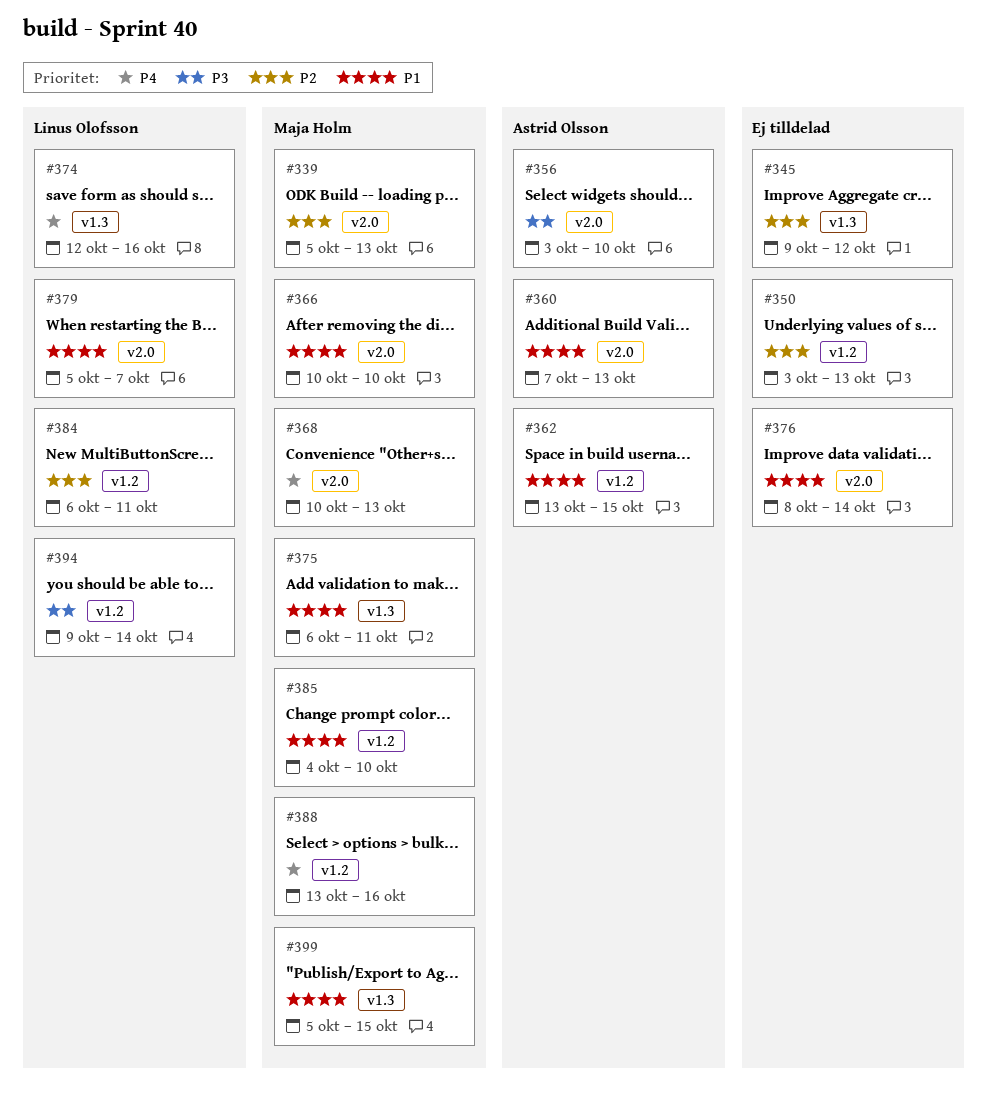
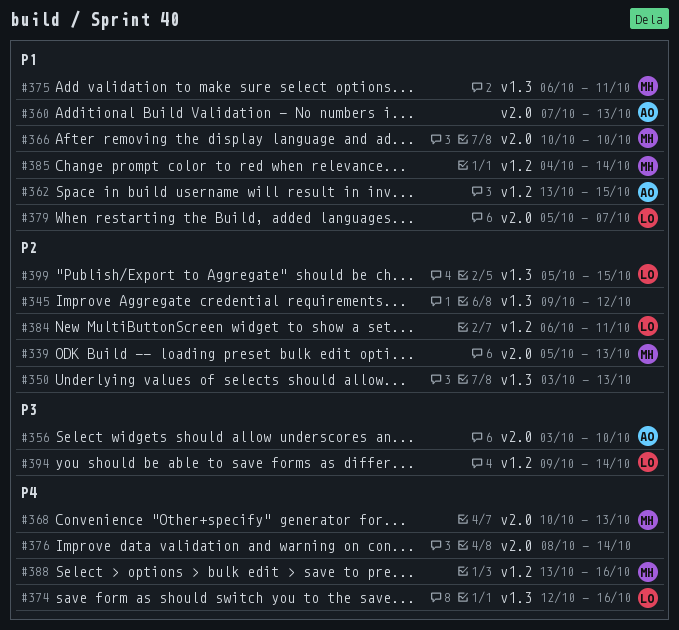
#350, label: v1.2 -> v1.3
#376, priority: P1 -> P4
#385, due: Oct 10 -> Oct 14
#399, owner: Maja Holm -> Linus Olofsson
#399, priority: P1 -> P2

